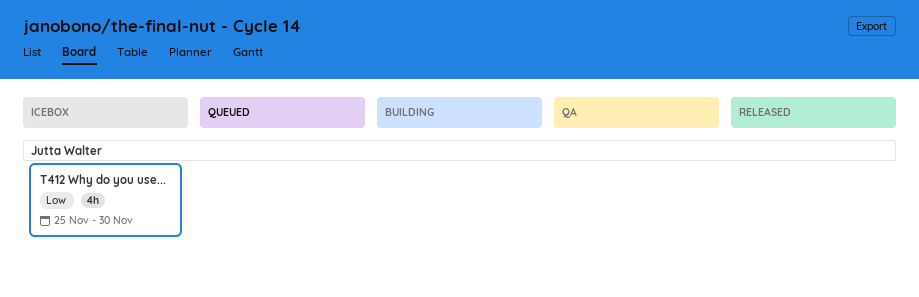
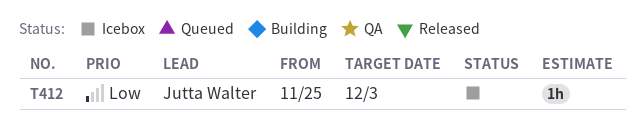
T412, estimate: 4h -> 1h
T412, due: Nov 30 -> Dec 3

